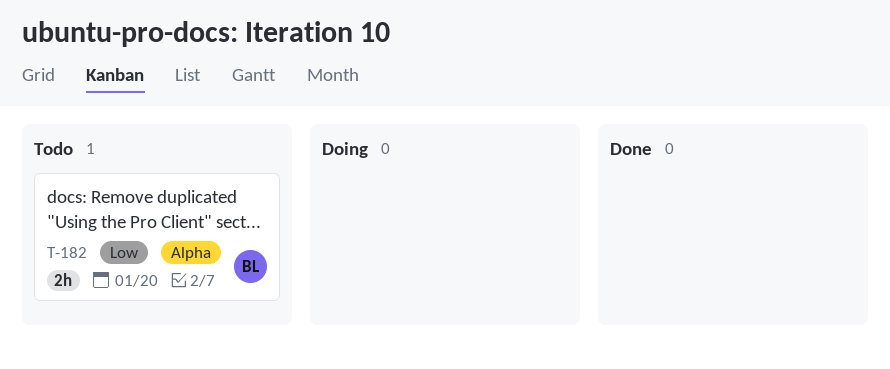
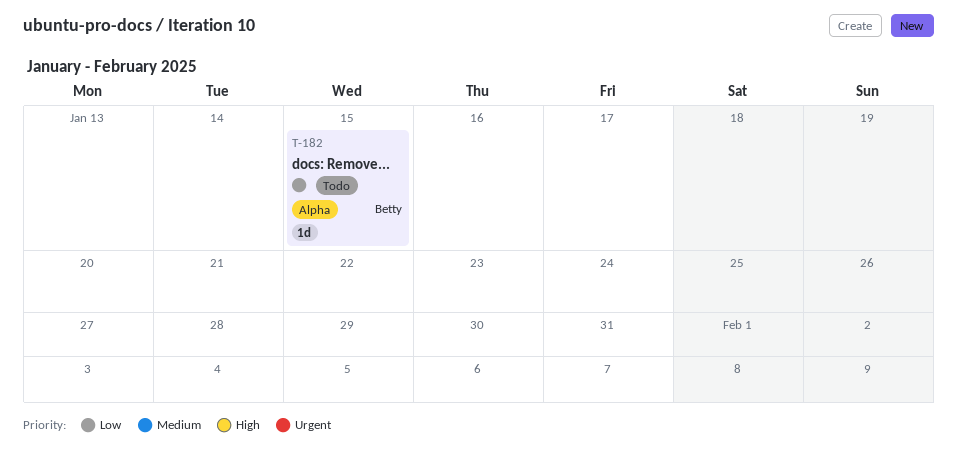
T-182, estimate: 2h -> 1d
T-182, due: Jan 20 -> Jan 15

